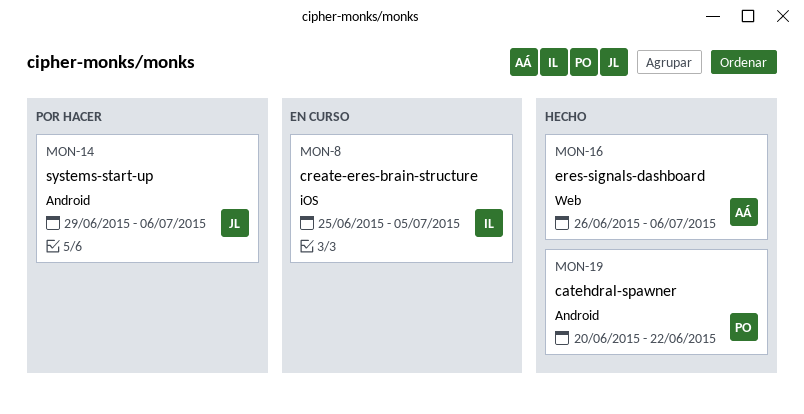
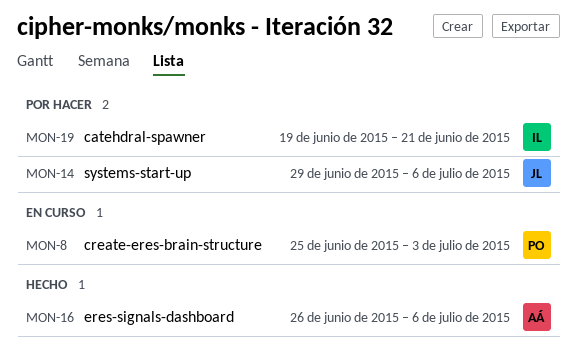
MON-8, owner: IL -> PO
MON-8, due: Jul 5 -> Jul 3
MON-19, status: Hecho -> Por hacer
MON-19, owner: PO -> IL
MON-19, start: Jun 20 -> Jun 19
MON-19, due: Jun 22 -> Jun 21

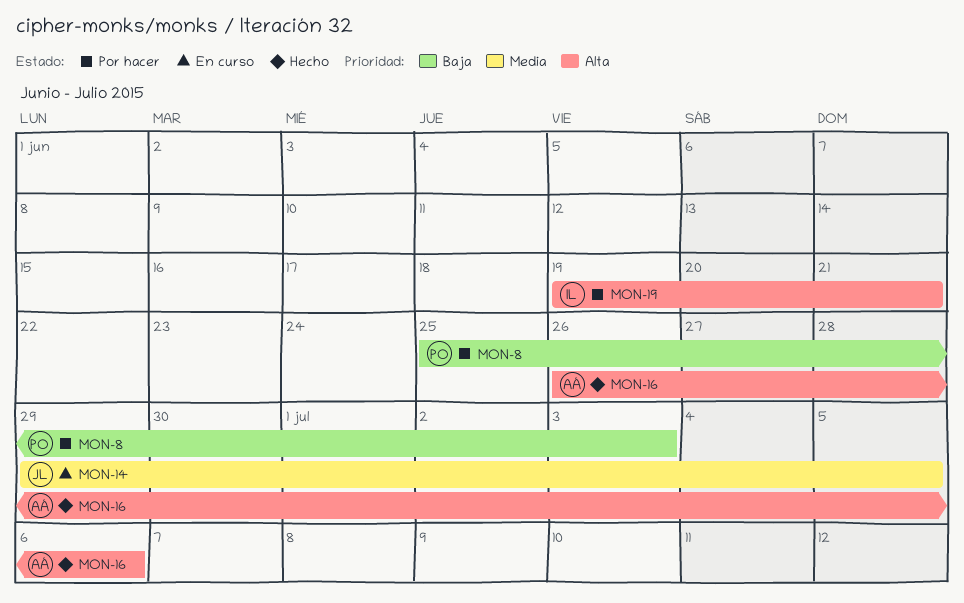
MON-8, status: En curso -> Por hacer
MON-14, status: Por hacer -> En curso
MON-14, due: Jul 6 -> Jul 5

